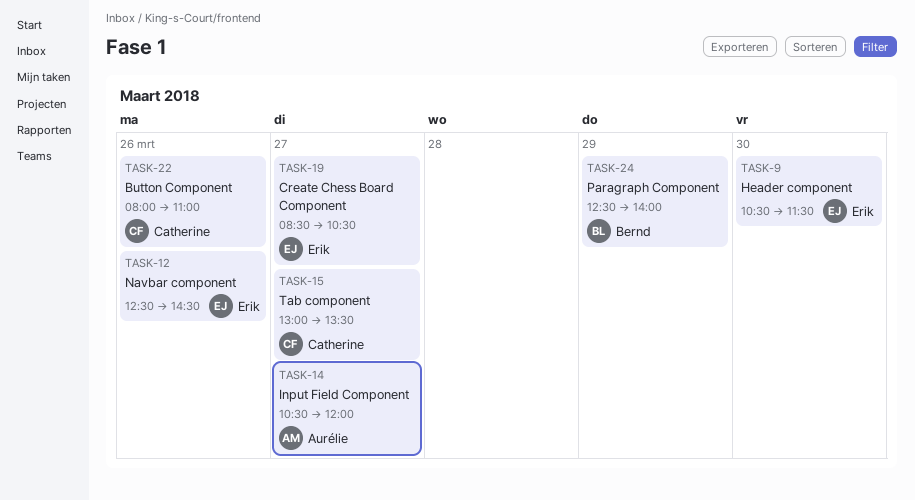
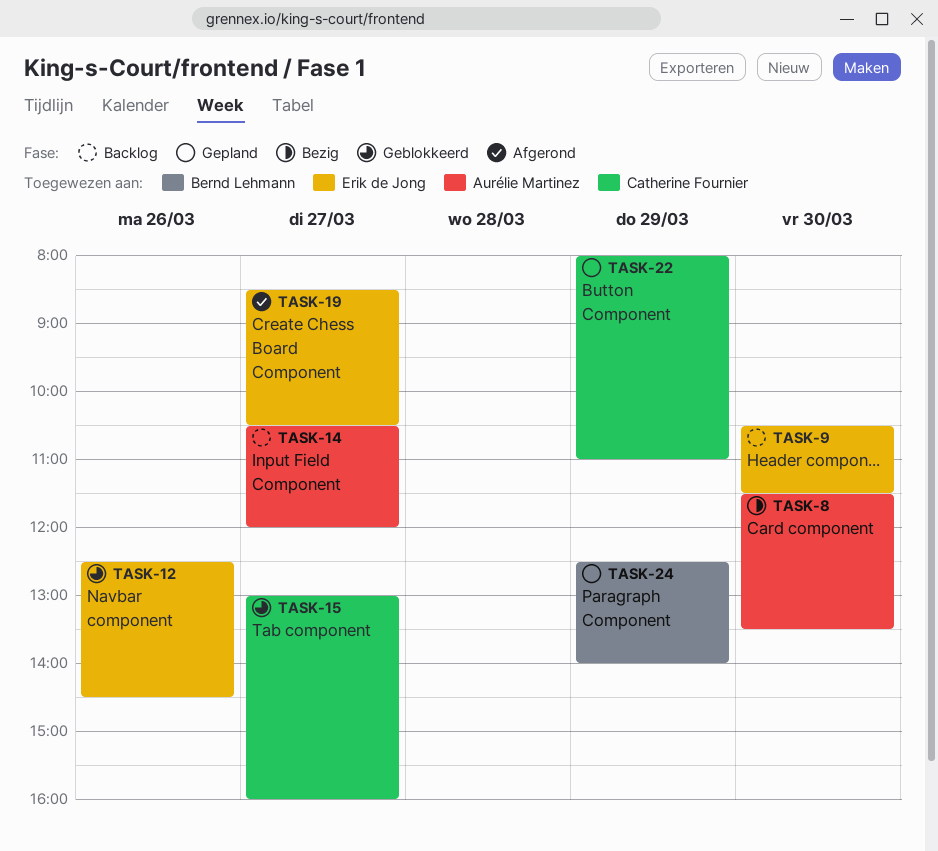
TASK-8: none -> present
TASK-15, ends: 13:30 -> 16:00
TASK-22, day: Mar 26 -> Mar 29

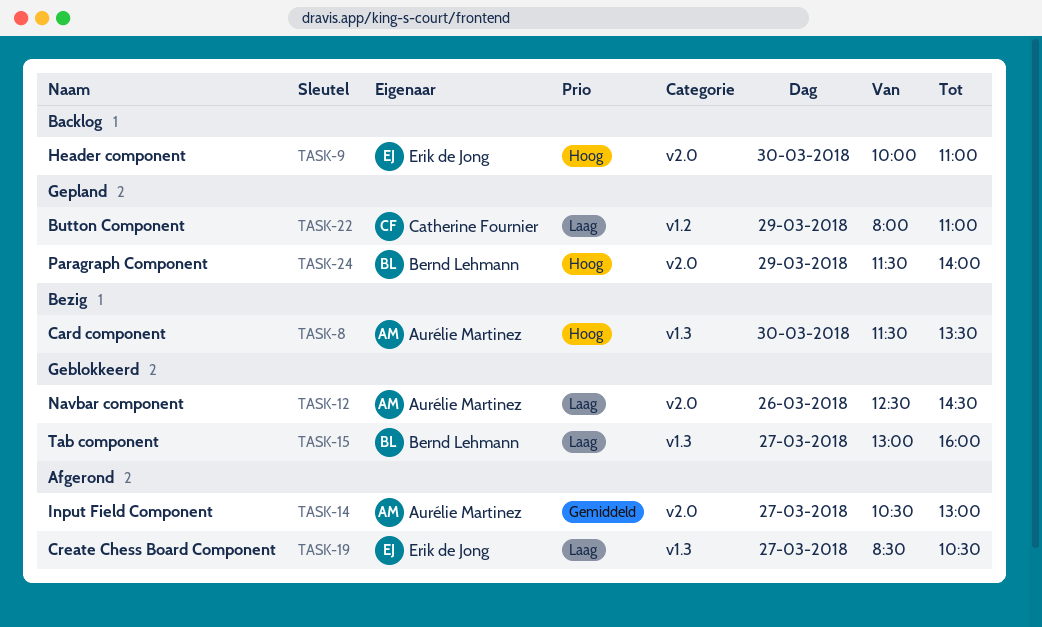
TASK-9, begins: 10:30 -> 10:00
TASK-9, ends: 11:30 -> 11:00
TASK-12, owner: Erik de Jong -> Aurélie Martinez
TASK-14, status: Backlog -> Afgerond
TASK-14, ends: 12:00 -> 13:00
TASK-15, owner: Catherine Fournier -> Bernd Lehmann
TASK-24, begins: 12:30 -> 11:30

